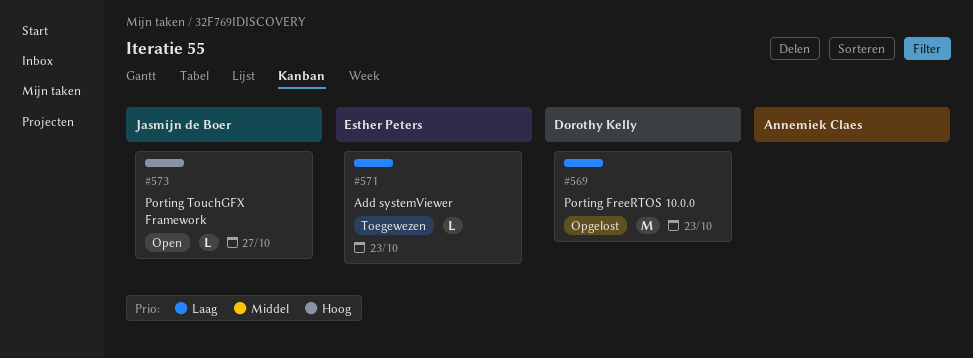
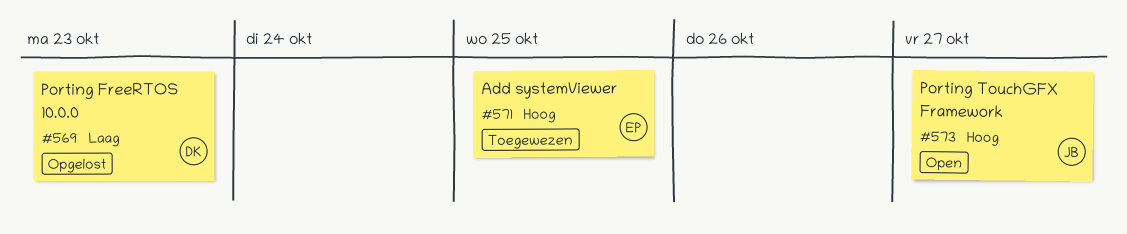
#571, priority: Laag -> Hoog
#571, due: Oct 23 -> Oct 25

